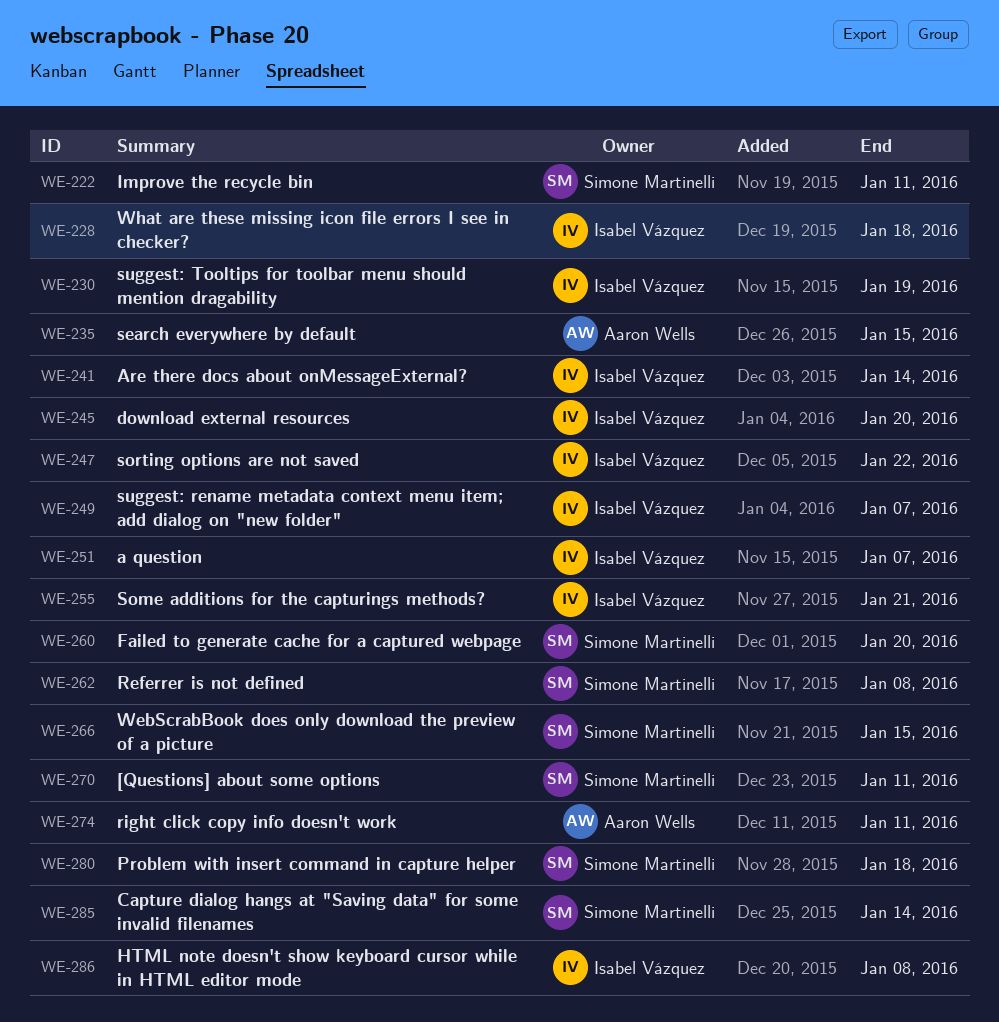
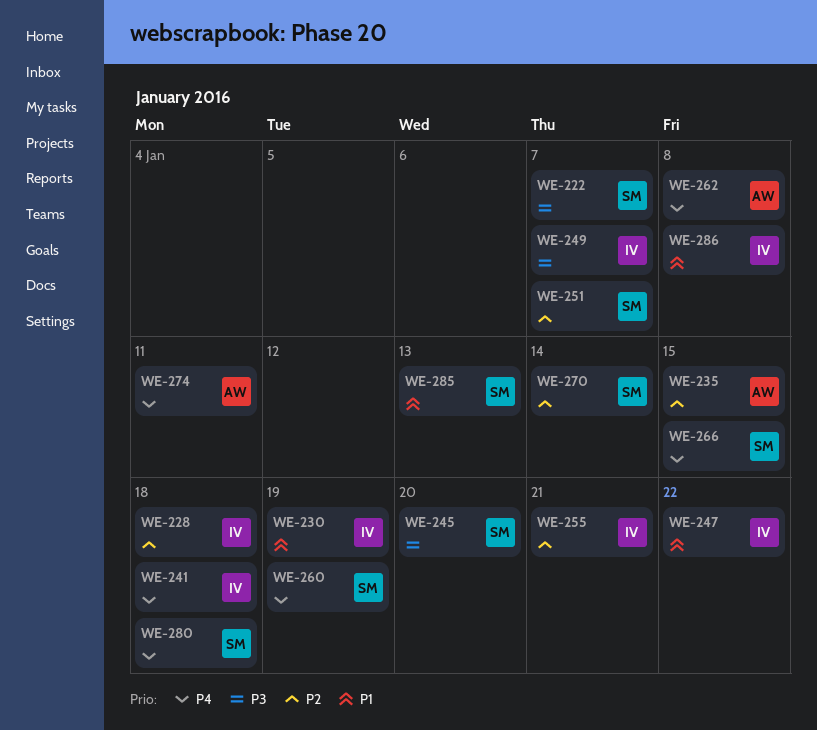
WE-222, due: Jan 11 -> Jan 7
WE-241, due: Jan 14 -> Jan 18
WE-245, owner: Isabel Vázquez -> Simone Martinelli
WE-251, owner: Isabel Vázquez -> Simone Martinelli
WE-260, due: Jan 20 -> Jan 19
WE-262, owner: Simone Martinelli -> Aaron Wells
WE-270, due: Jan 11 -> Jan 14
WE-285, due: Jan 14 -> Jan 13

